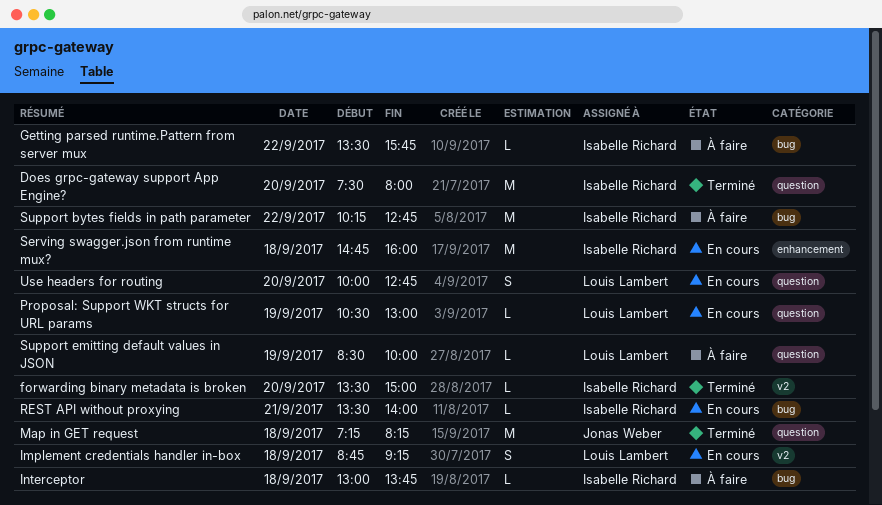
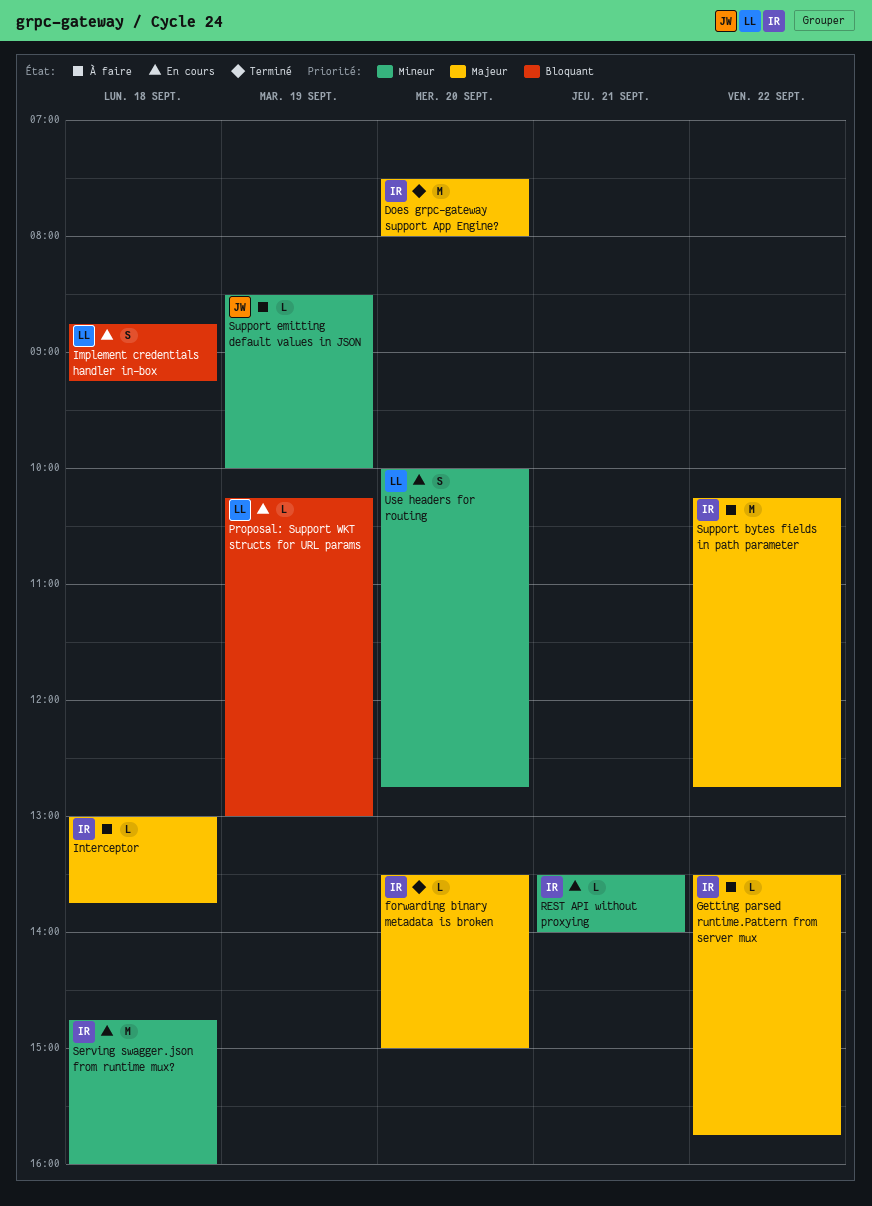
Map in GET request: present -> none
Proposal: Support WKT structs for URL params, begins: 10:30 -> 10:15
Support emitting default values in JSON, owner: Louis Lambert -> Jonas Weber

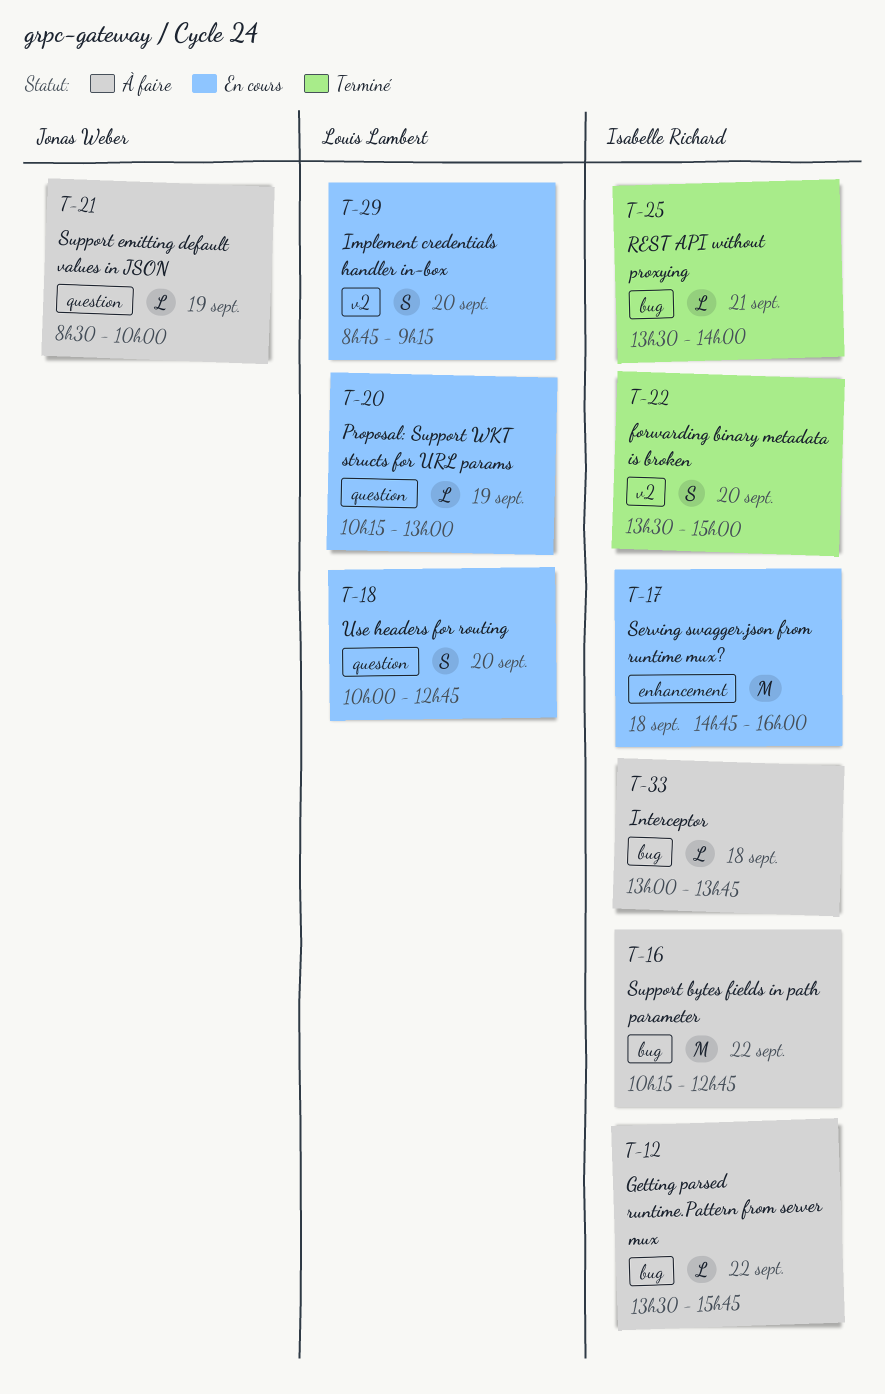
Does grpc-gateway support App Engine?: present -> none
forwarding binary metadata is broken, estimate: L -> S
Implement credentials handler in-box, day: Sep 18 -> Sep 20
REST API without proxying, status: En cours -> Terminé

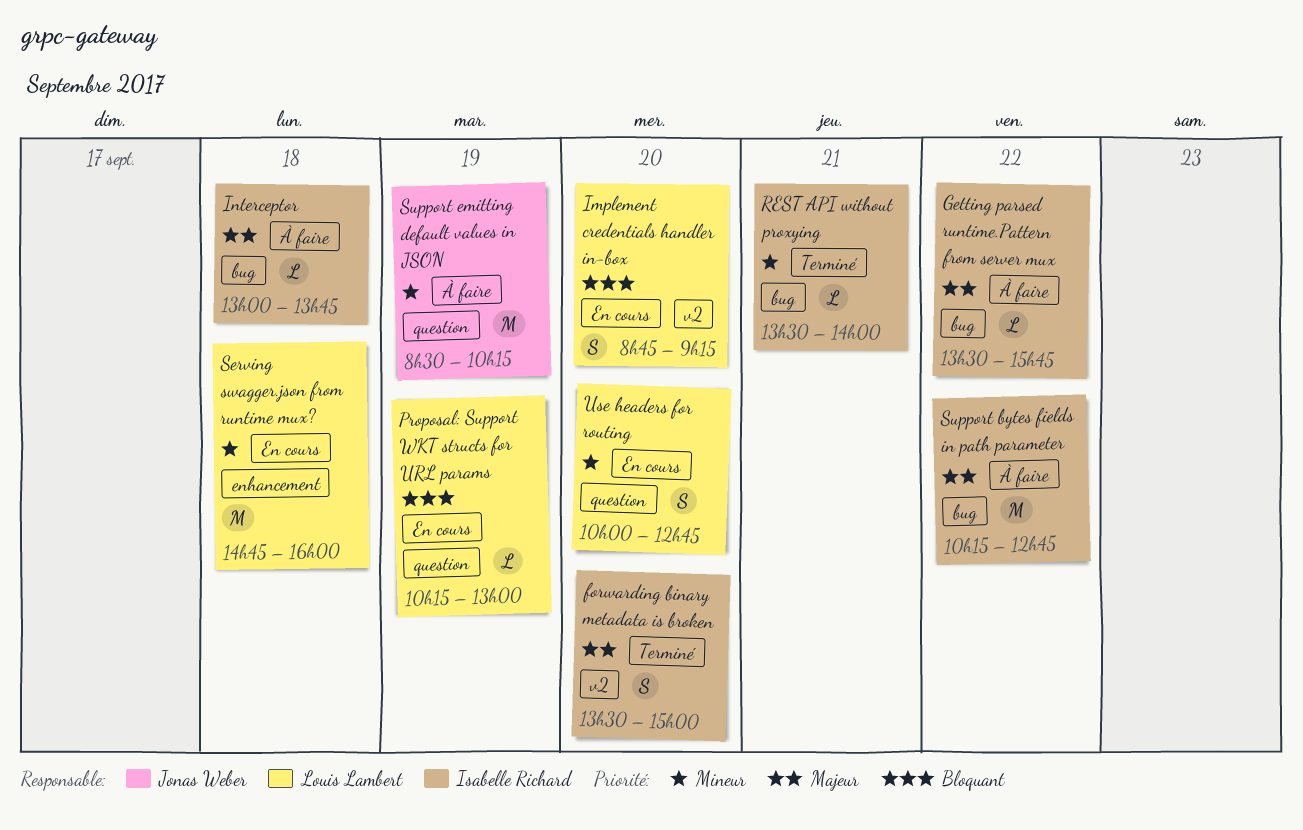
Serving swagger.json from runtime mux?, owner: Isabelle Richard -> Louis Lambert
Support emitting default values in JSON, estimate: L -> M
Support emitting default values in JSON, ends: 10:00 -> 10:15

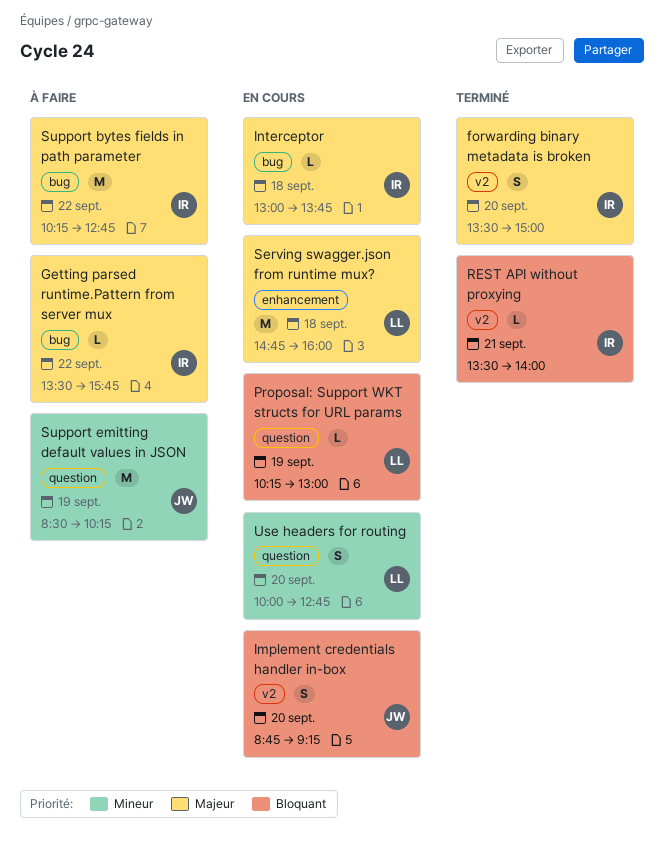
Implement credentials handler in-box, owner: Louis Lambert -> Jonas Weber
Interceptor, status: À faire -> En cours
REST API without proxying, priority: Mineur -> Bloquant
REST API without proxying, label: bug -> v2
Serving swagger.json from runtime mux?, priority: Mineur -> Majeur

